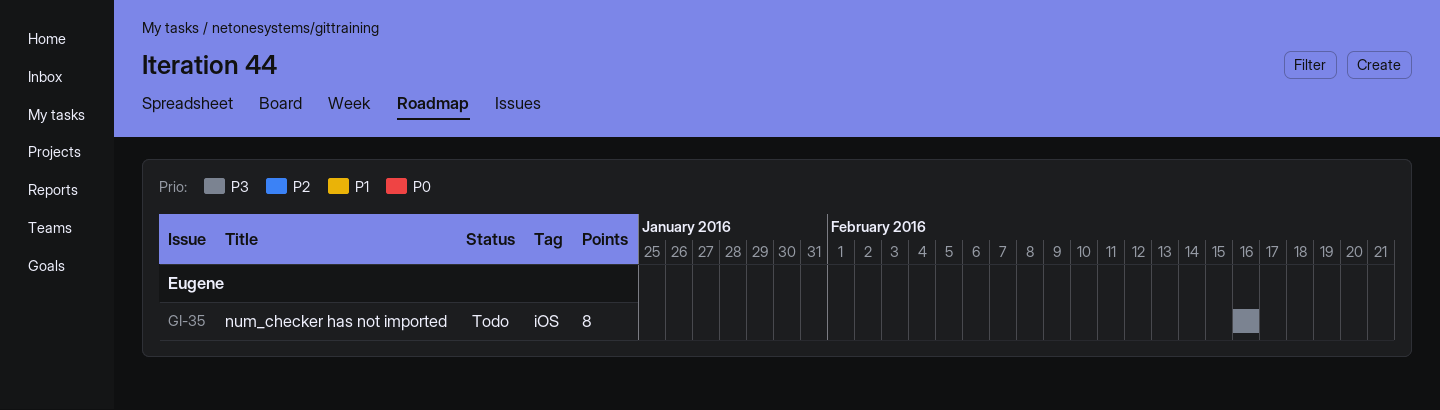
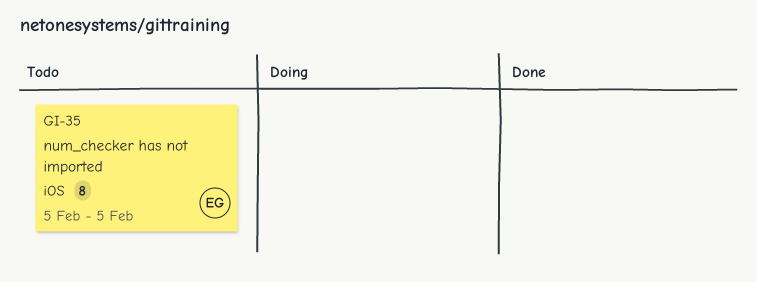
GI-35, start: Feb 16 -> Feb 5
GI-35, due: Feb 16 -> Feb 5

